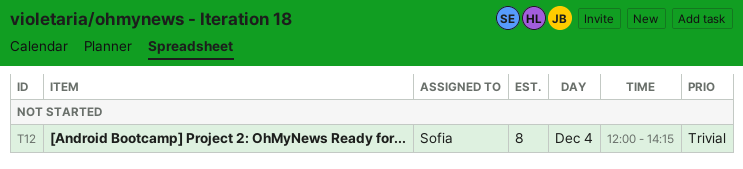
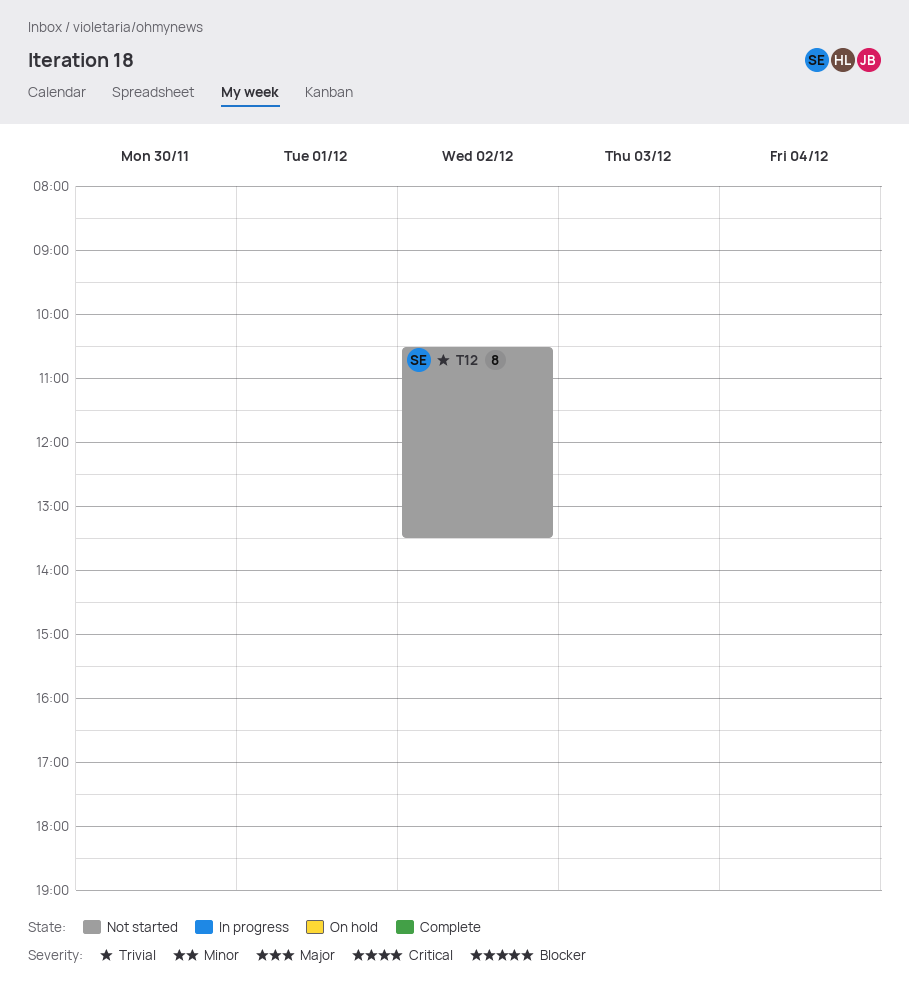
T12, day: Dec 4 -> Dec 2
T12, begins: 12:00 -> 10:30
T12, ends: 14:15 -> 13:30

